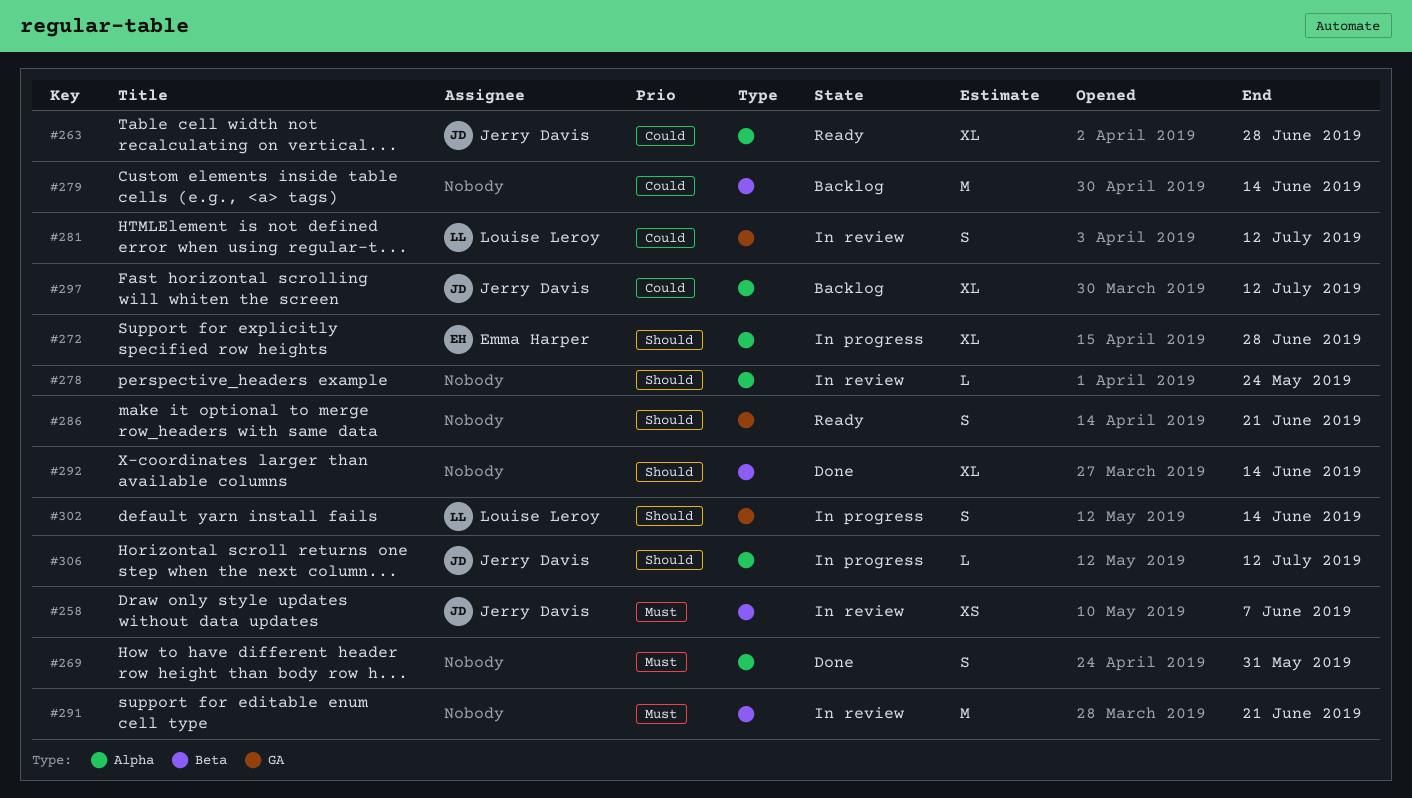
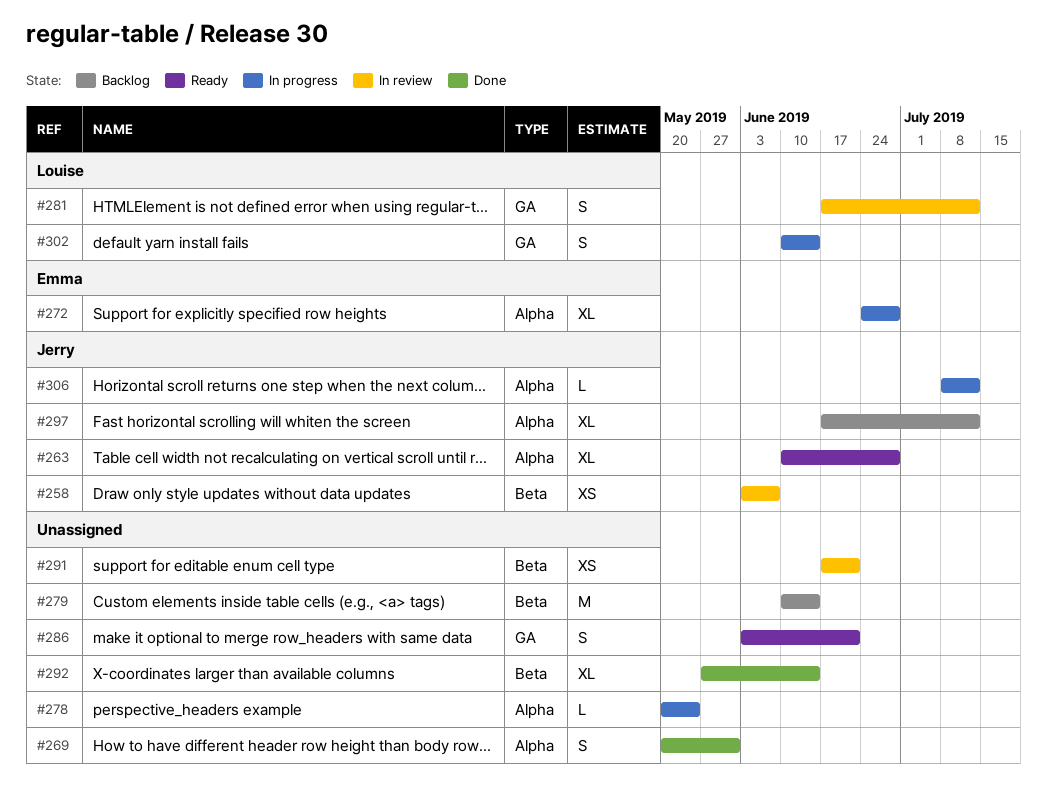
#278, status: In review -> In progress
#291, estimate: M -> XS

